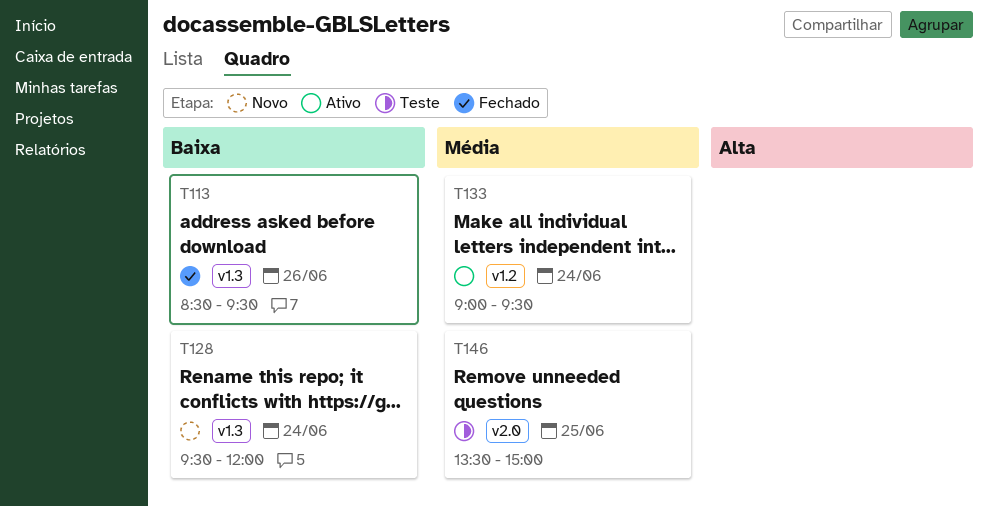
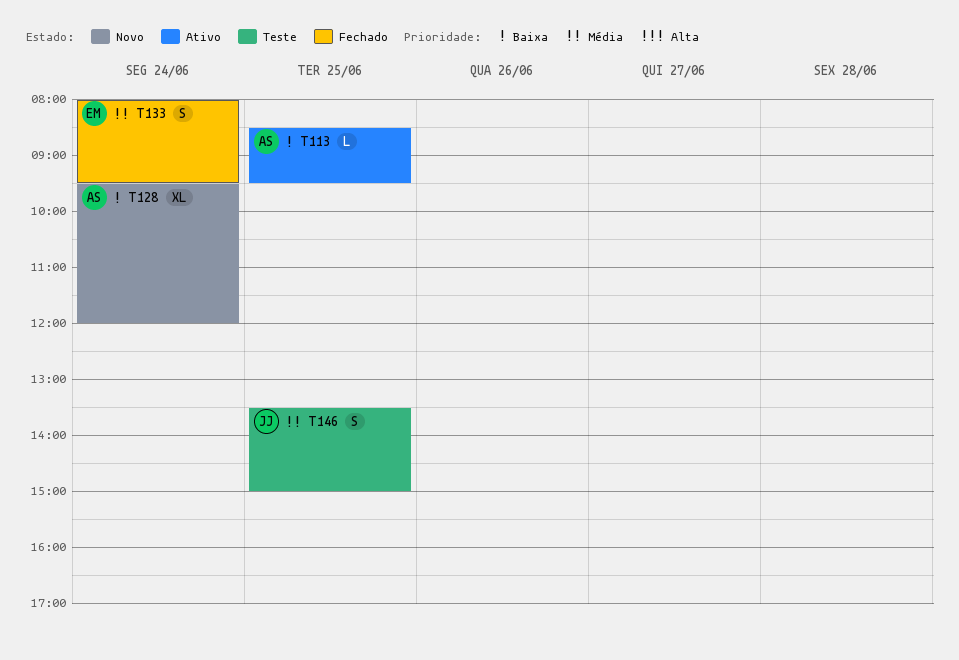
T113, status: Fechado -> Ativo
T113, day: Jun 26 -> Jun 25
T133, status: Ativo -> Fechado
T133, begins: 09:00 -> 08:00

